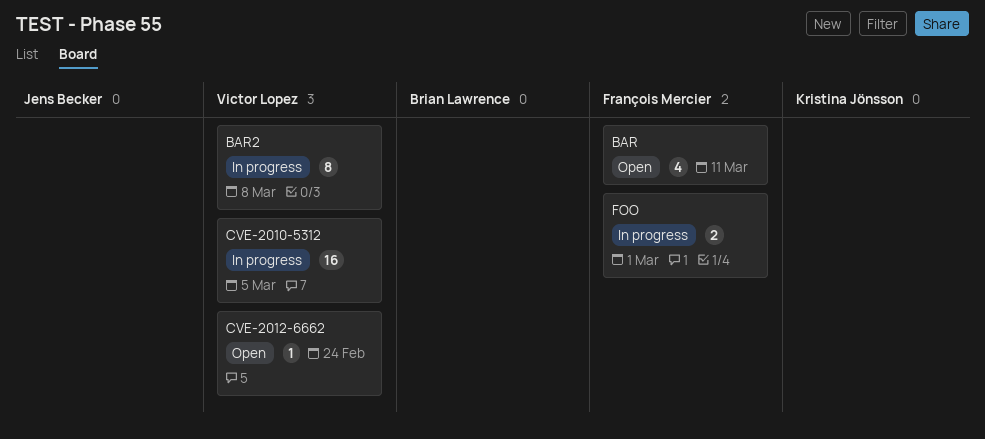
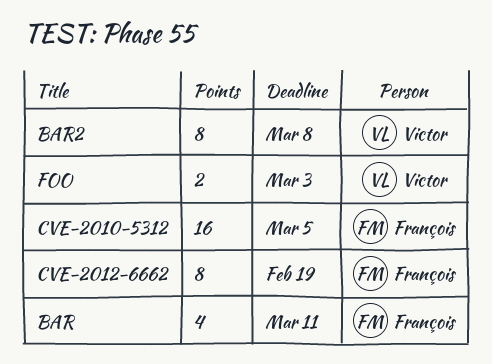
CVE-2010-5312, owner: Victor Lopez -> François Mercier
CVE-2012-6662, owner: Victor Lopez -> François Mercier
CVE-2012-6662, estimate: 1 -> 8
CVE-2012-6662, due: Feb 24 -> Feb 19
FOO, owner: François Mercier -> Victor Lopez
FOO, due: Mar 1 -> Mar 3

